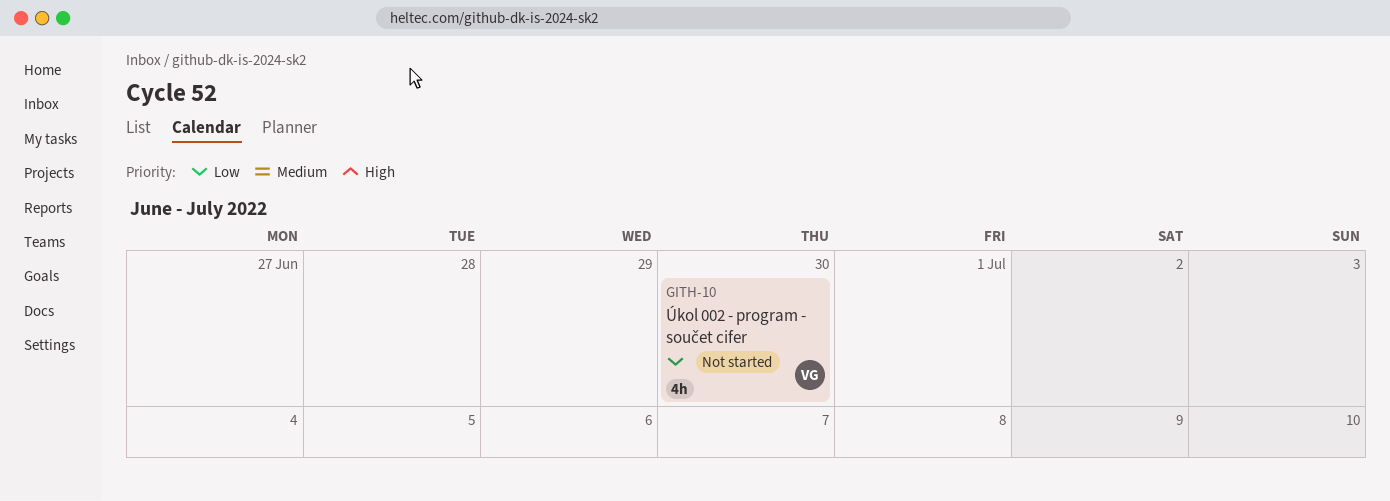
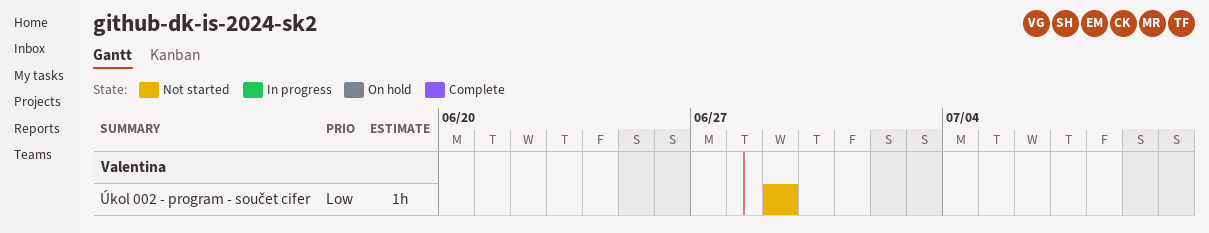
Úkol 002 - program - součet cifer, estimate: 4h -> 1h
Úkol 002 - program - součet cifer, due: Jun 30 -> Jun 29

